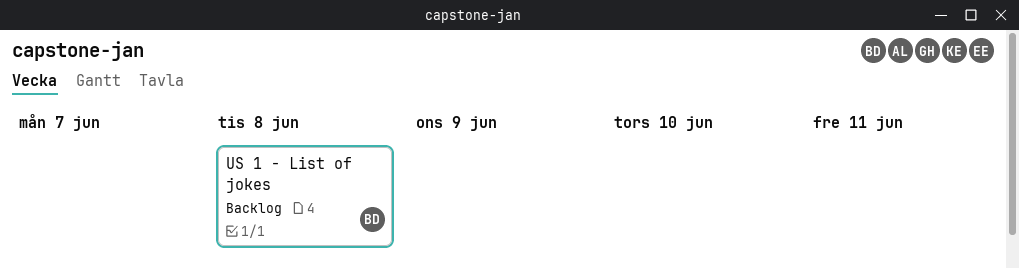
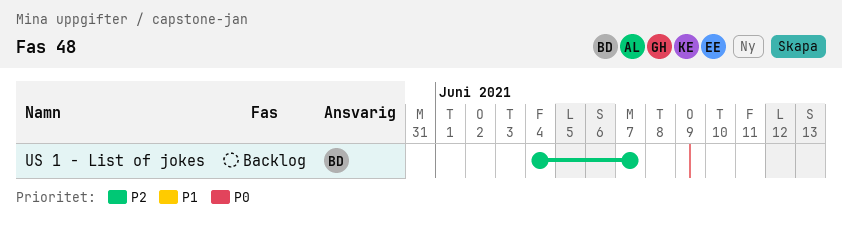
US 1 - List of jokes, due: Jun 8 -> Jun 7

